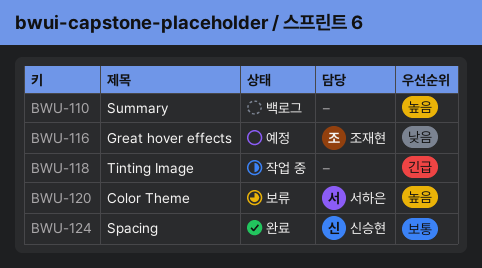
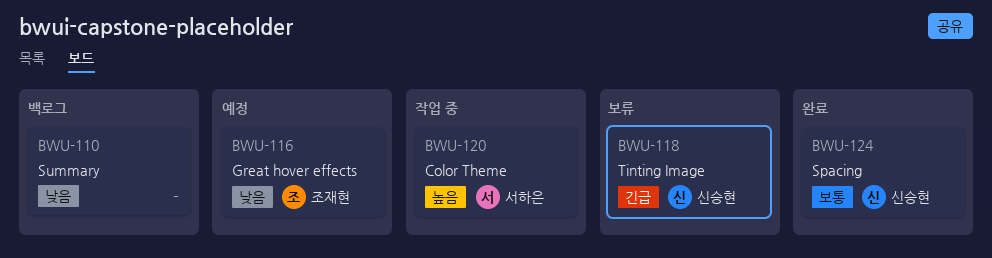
BWU-110, priority: 높음 -> 낮음
BWU-118, status: 작업 중 -> 보류
BWU-118, owner: none -> 신승현
BWU-120, status: 보류 -> 작업 중

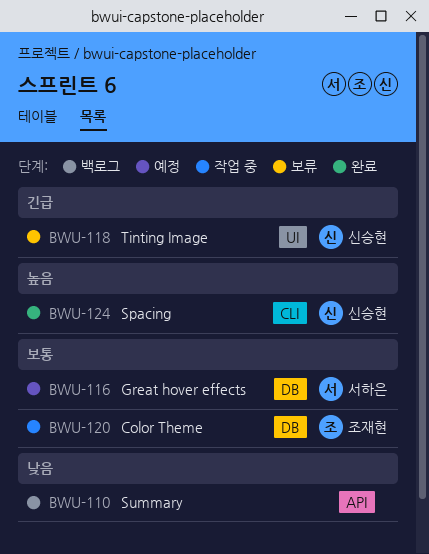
BWU-116, owner: 조재현 -> 서하은
BWU-116, priority: 낮음 -> 보통
BWU-120, owner: 서하은 -> 조재현
BWU-120, priority: 높음 -> 보통
BWU-124, priority: 보통 -> 높음

